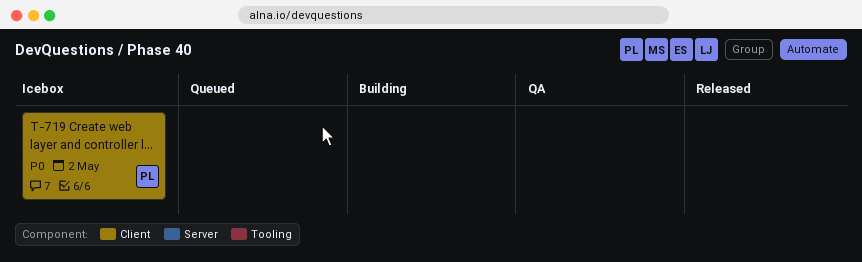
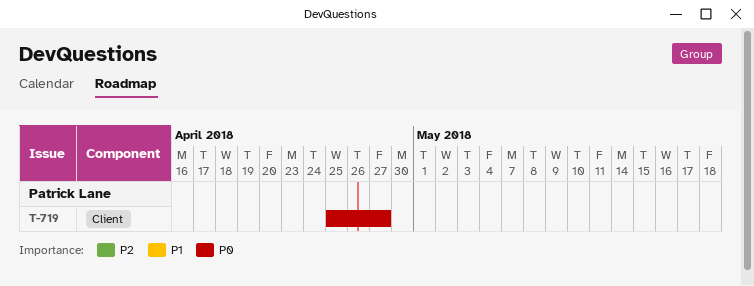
T-719, due: May 2 -> Apr 27

